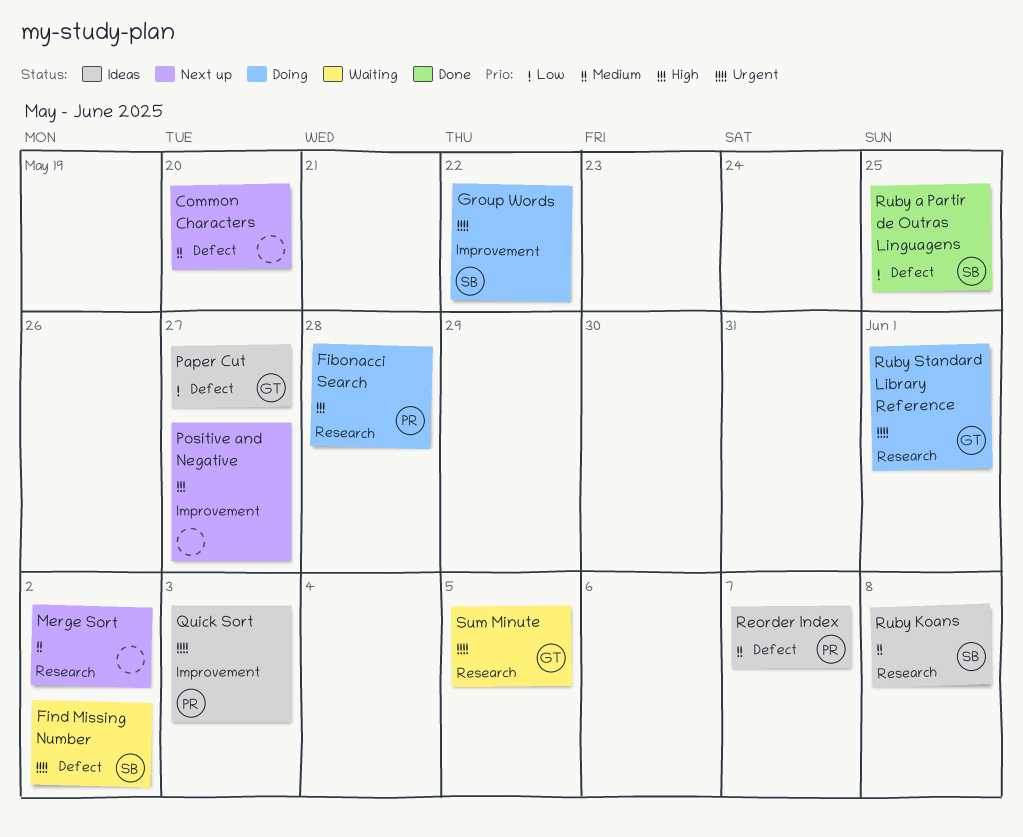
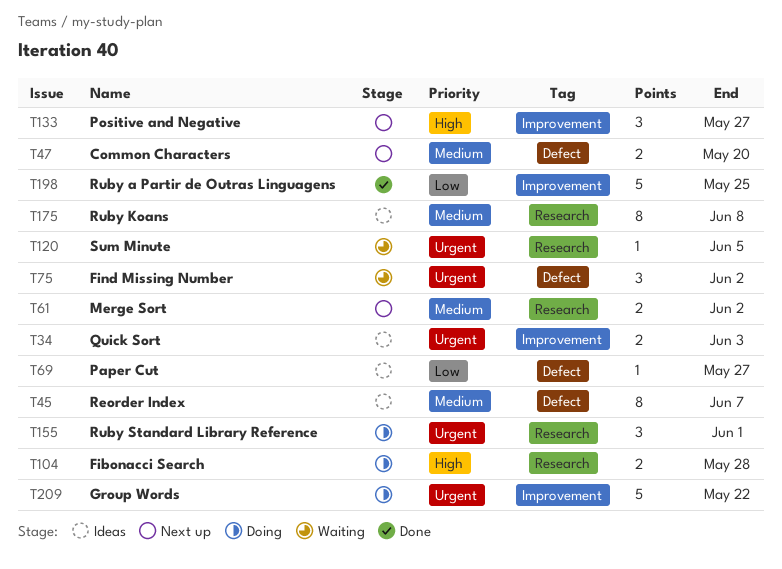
Ruby a Partir de Outras Linguagens, label: Defect -> Improvement

